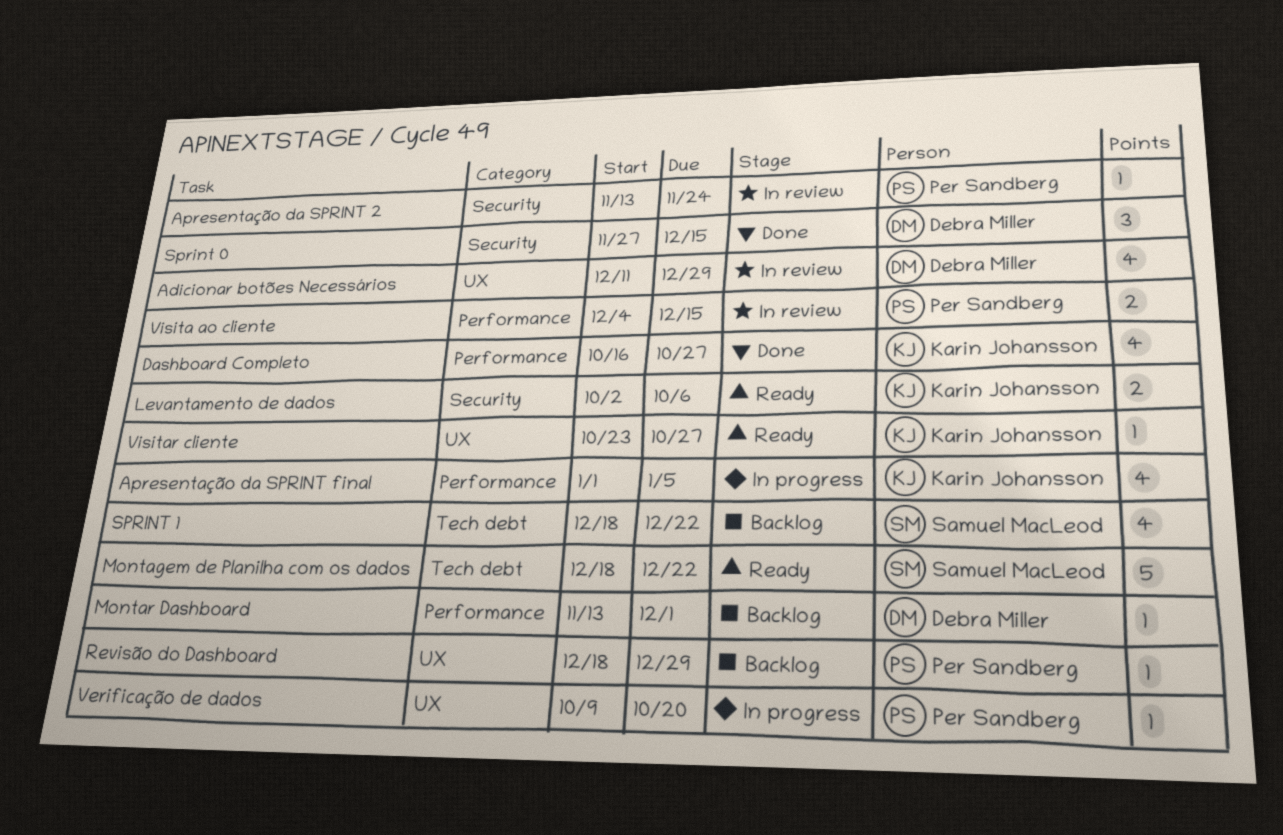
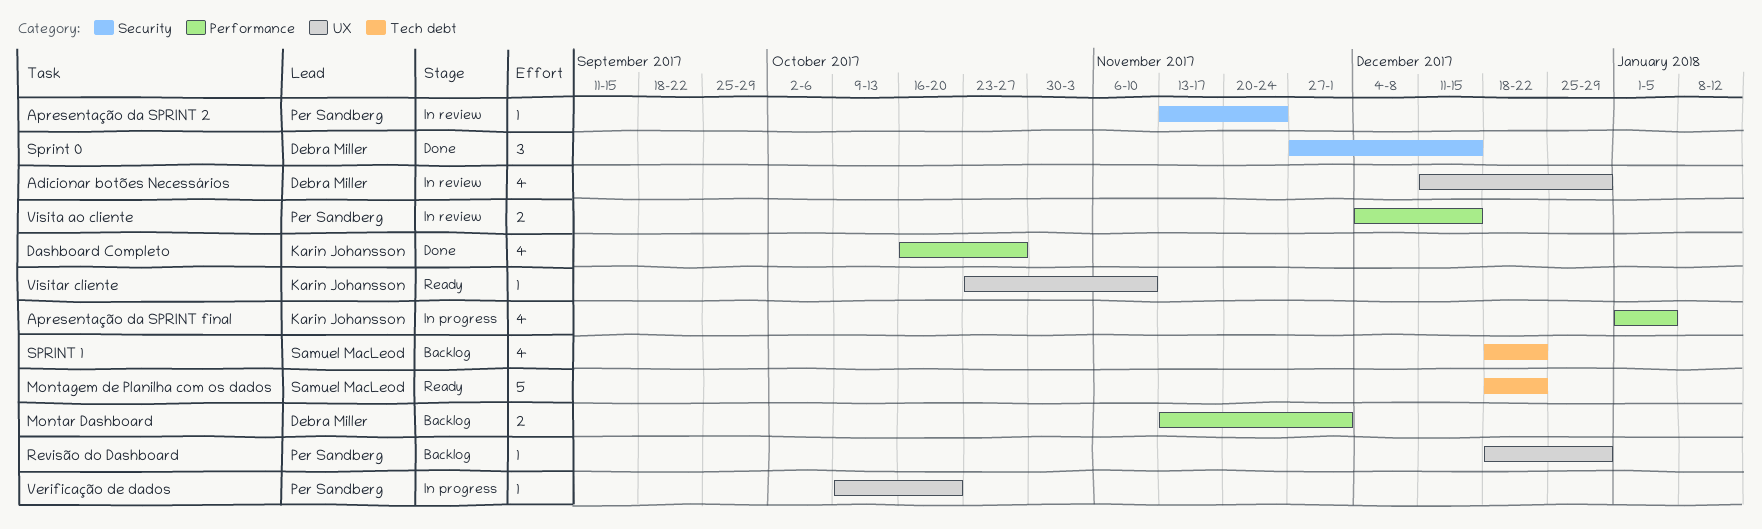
Levantamento de dados: present -> none
Montar Dashboard, estimate: 1 -> 2
Visitar cliente, due: Oct 27 -> Nov 10

